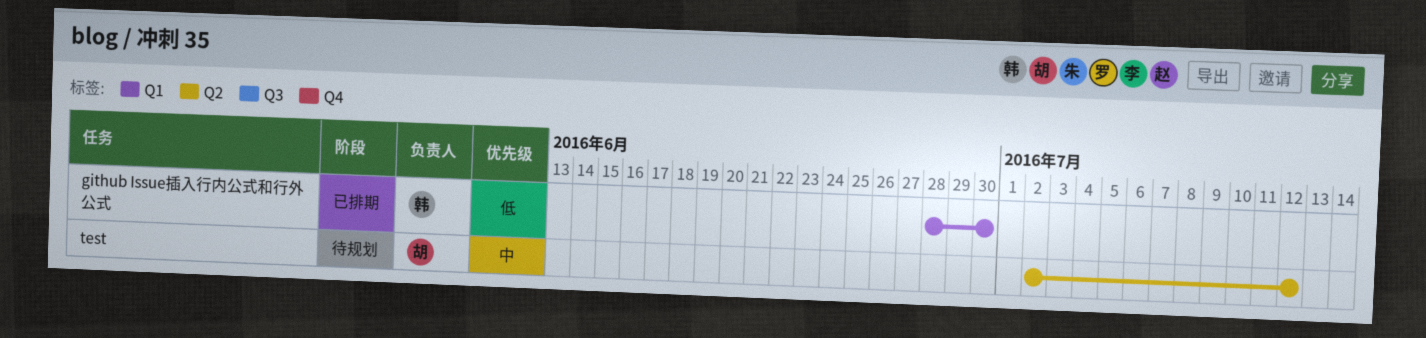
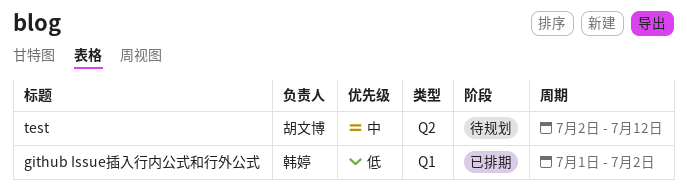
github Issue插入行内公式和行外公式, start: Jun 28 -> Jul 1
github Issue插入行内公式和行外公式, due: Jun 30 -> Jul 2

